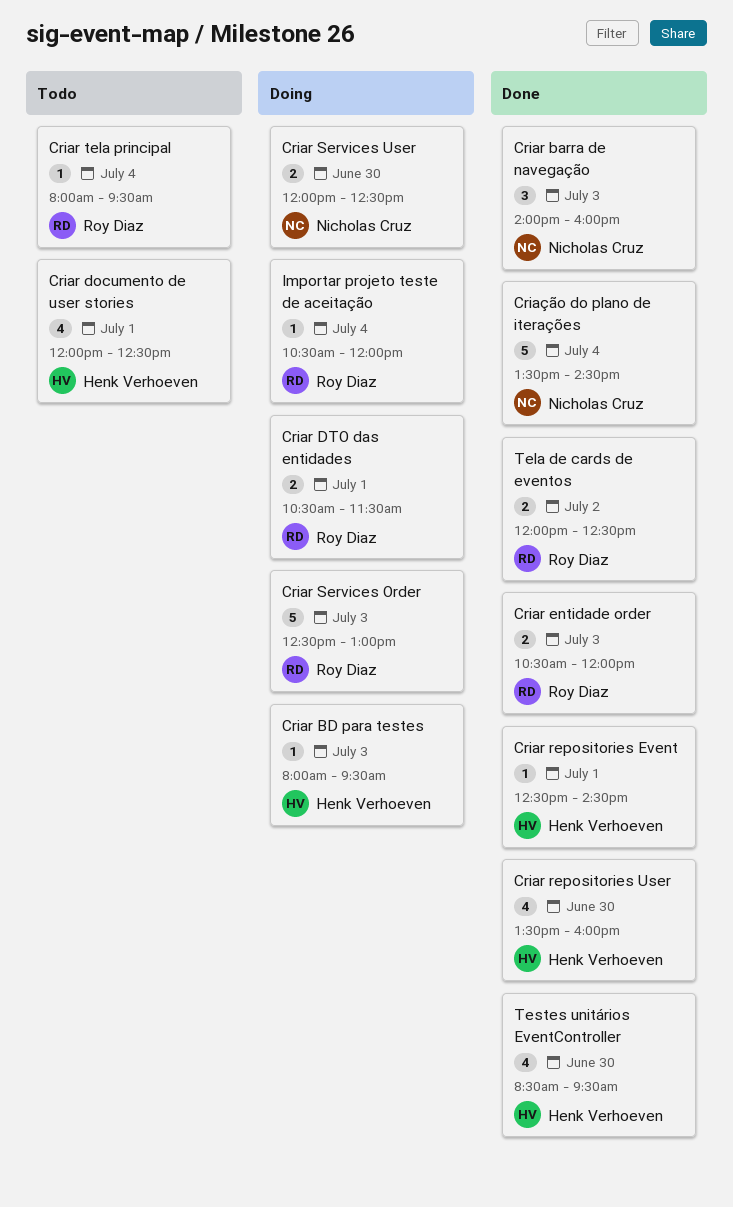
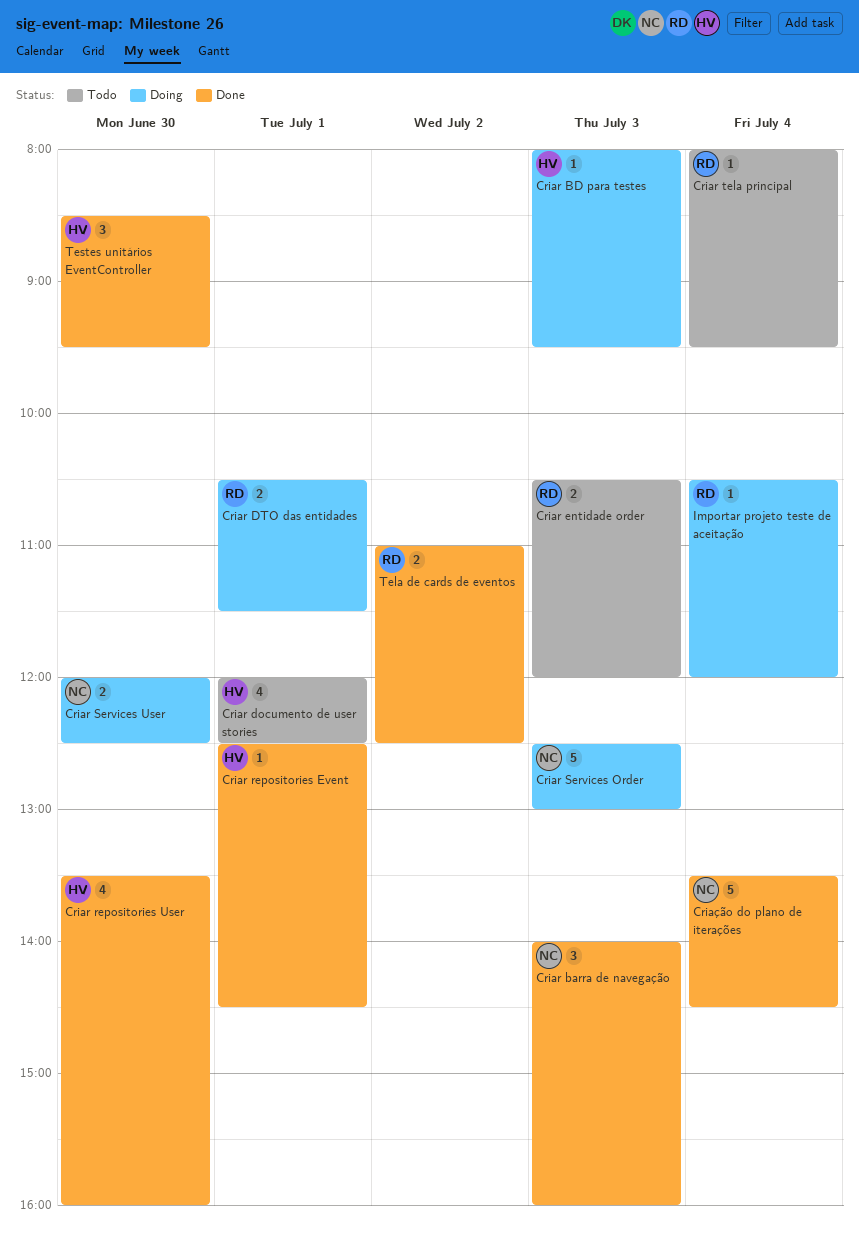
Criar entidade order, status: Done -> Todo
Criar Services Order, owner: Roy Diaz -> Nicholas Cruz
Tela de cards de eventos, begins: 12:00 -> 11:00
Testes unitários EventController, estimate: 4 -> 3

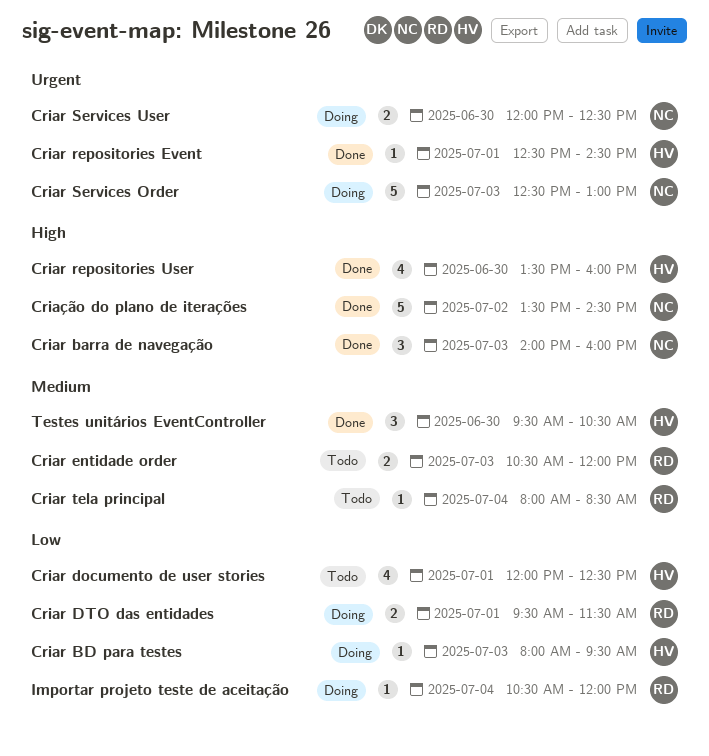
Criar DTO das entidades, begins: 10:30 -> 09:30
Criar tela principal, ends: 09:30 -> 08:30
Criação do plano de iterações, day: Jul 4 -> Jul 2
Tela de cards de eventos: present -> none
Testes unitários EventController, begins: 08:30 -> 09:30
Testes unitários EventController, ends: 09:30 -> 10:30

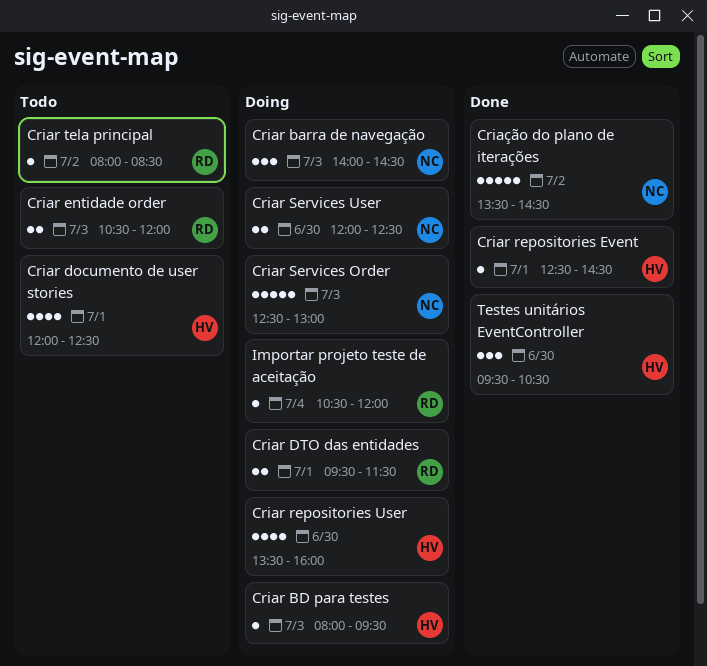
Criar barra de navegação, status: Done -> Doing
Criar barra de navegação, ends: 16:00 -> 14:30
Criar repositories User, status: Done -> Doing
Criar tela principal, day: Jul 4 -> Jul 2

